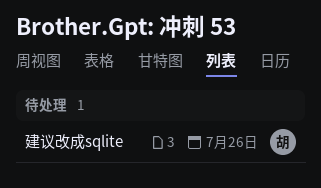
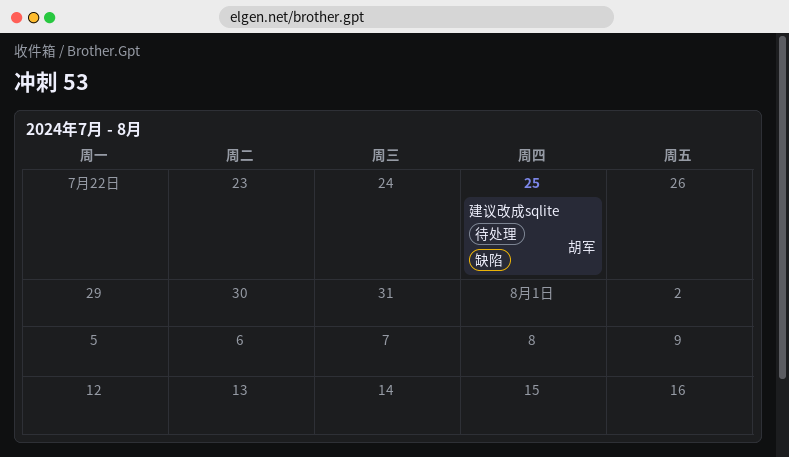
建议改成sqlite, due: Jul 26 -> Jul 25

